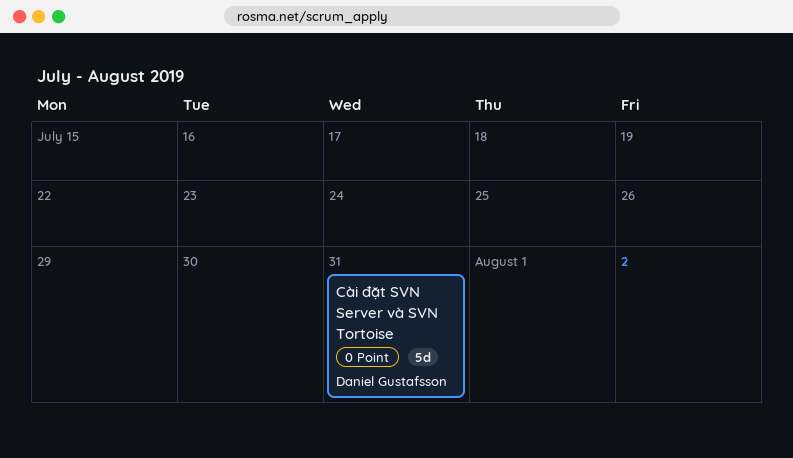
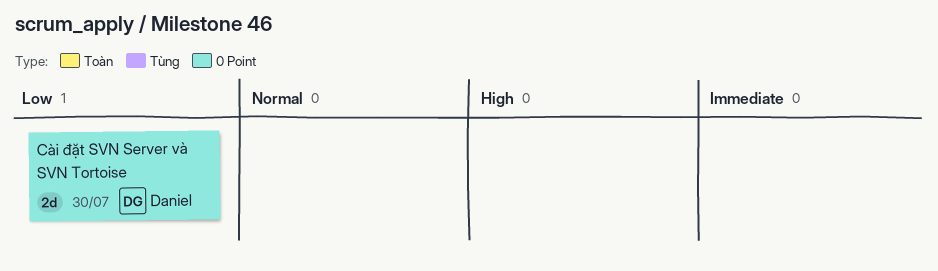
Cài đặt SVN Server và SVN Tortoise, estimate: 5d -> 2d
Cài đặt SVN Server và SVN Tortoise, due: Jul 31 -> Jul 30

